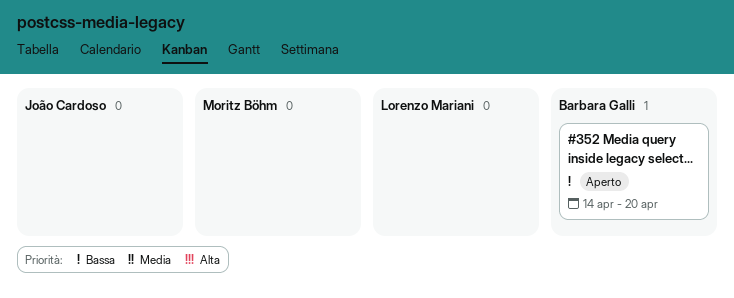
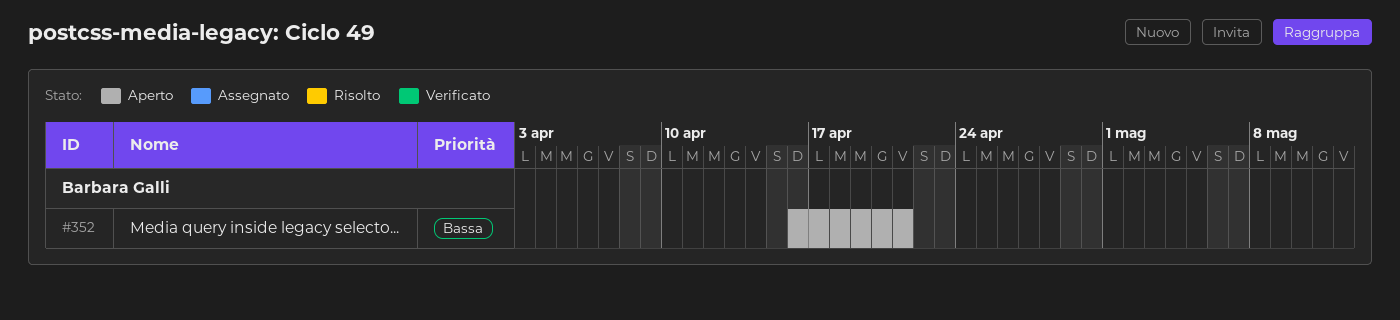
#352, start: Apr 14 -> Apr 16
#352, due: Apr 20 -> Apr 21

